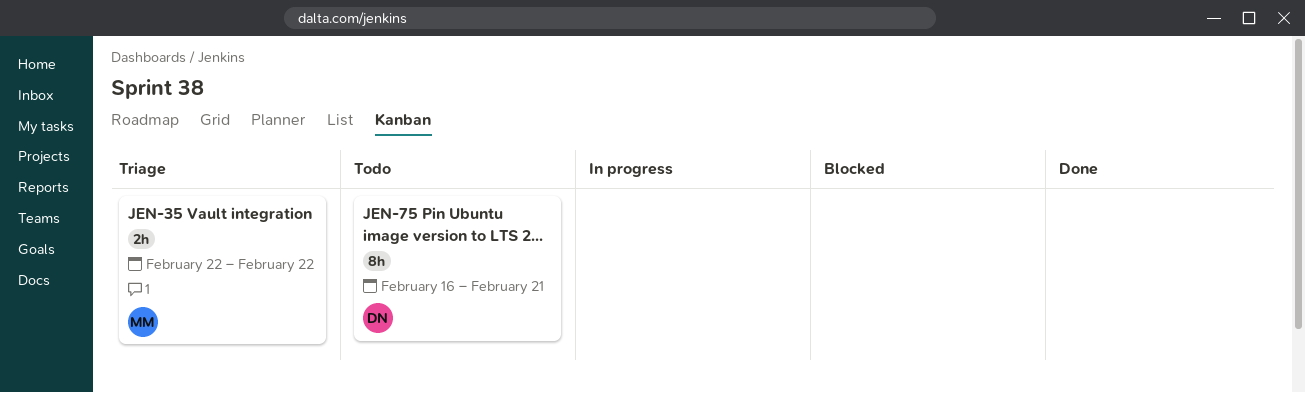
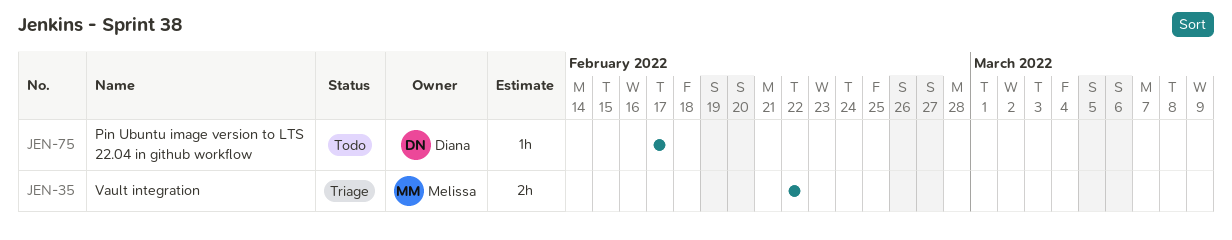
JEN-75, estimate: 8h -> 1h
JEN-75, start: Feb 16 -> Feb 17
JEN-75, due: Feb 21 -> Feb 17

